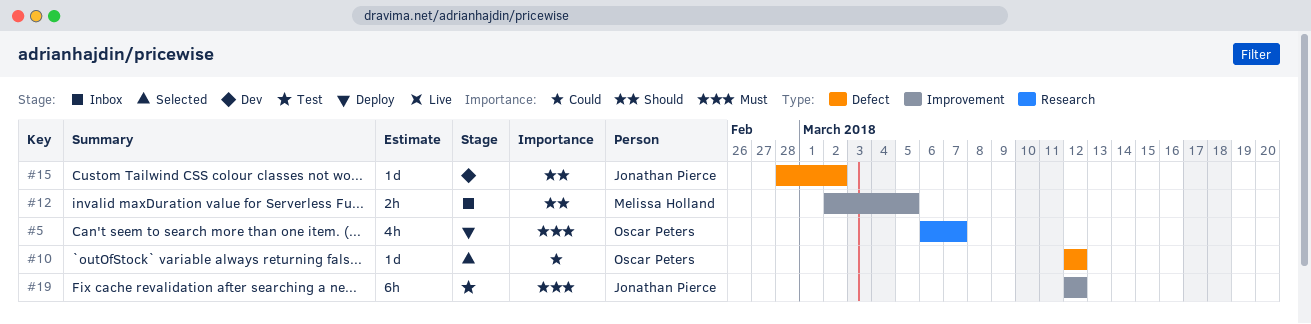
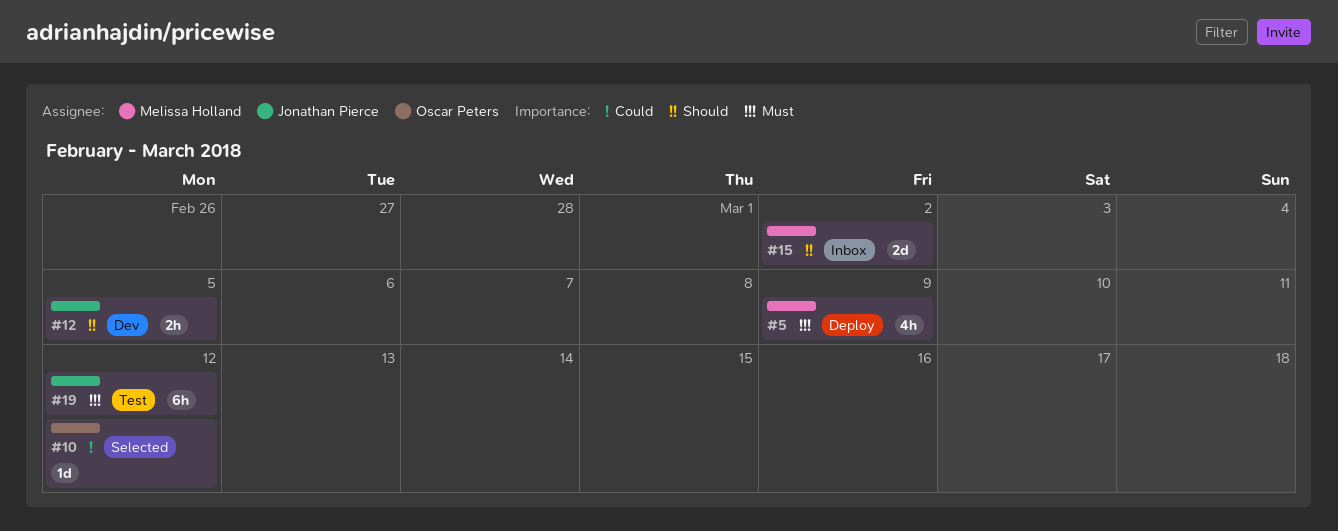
#5, owner: Oscar Peters -> Melissa Holland
#5, due: Mar 7 -> Mar 9
#12, status: Inbox -> Dev
#12, owner: Melissa Holland -> Jonathan Pierce
#15, status: Dev -> Inbox
#15, owner: Jonathan Pierce -> Melissa Holland
#15, estimate: 1d -> 2d

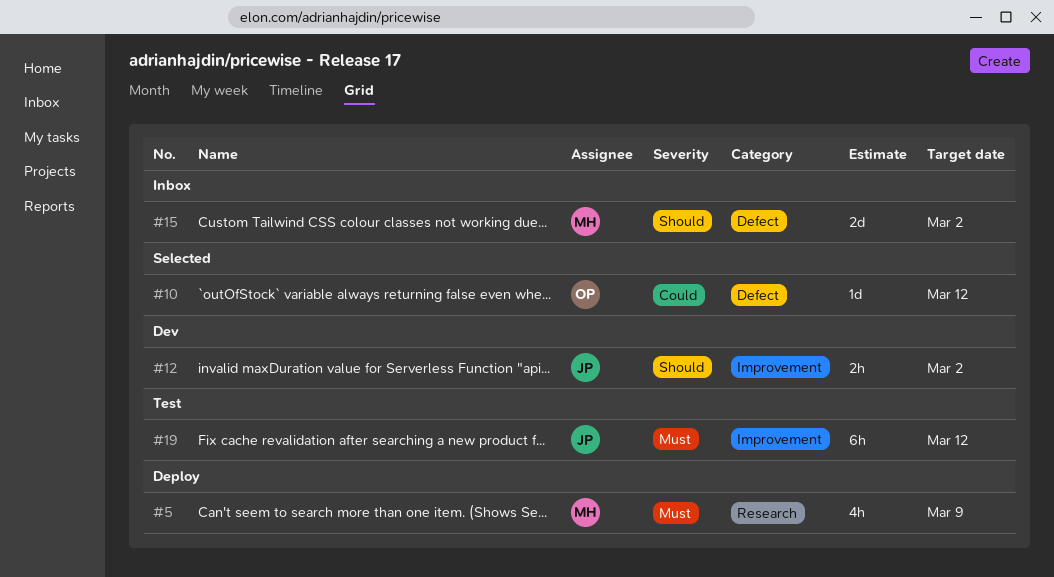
#12, due: Mar 5 -> Mar 2

